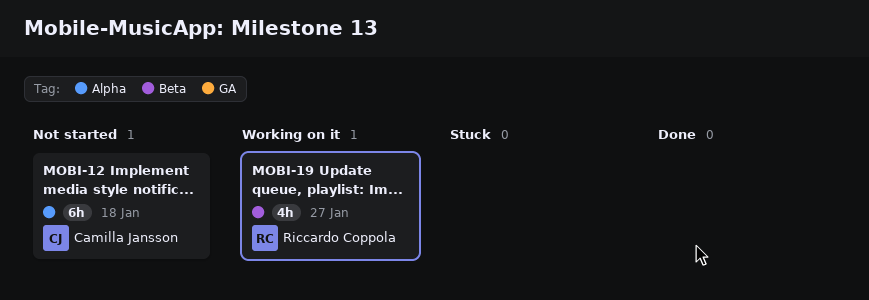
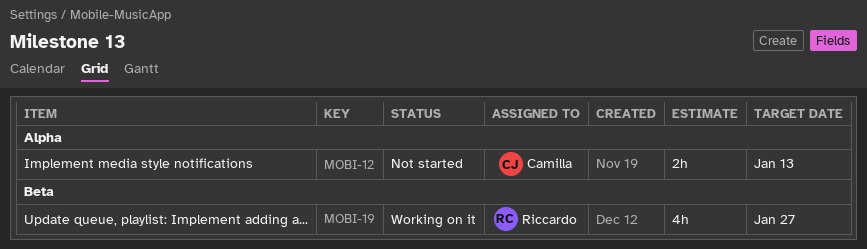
MOBI-12, estimate: 6h -> 2h
MOBI-12, due: Jan 18 -> Jan 13

